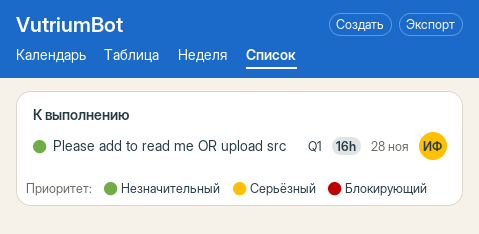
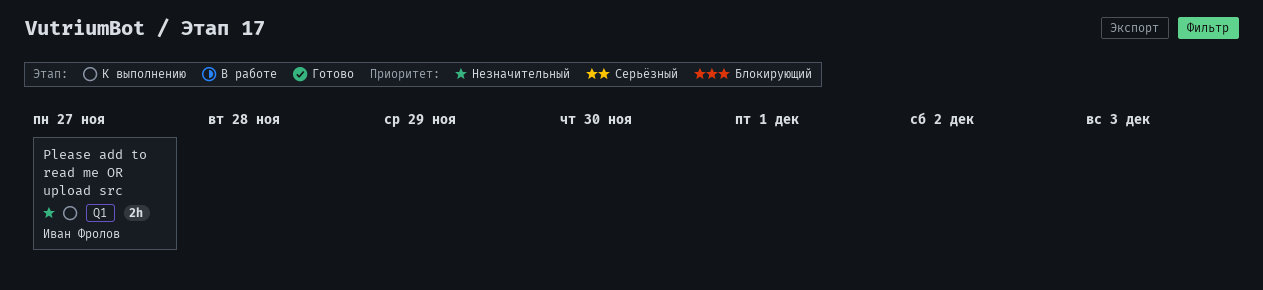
Please add to read me OR upload src, estimate: 16h -> 2h
Please add to read me OR upload src, due: Nov 28 -> Nov 27

